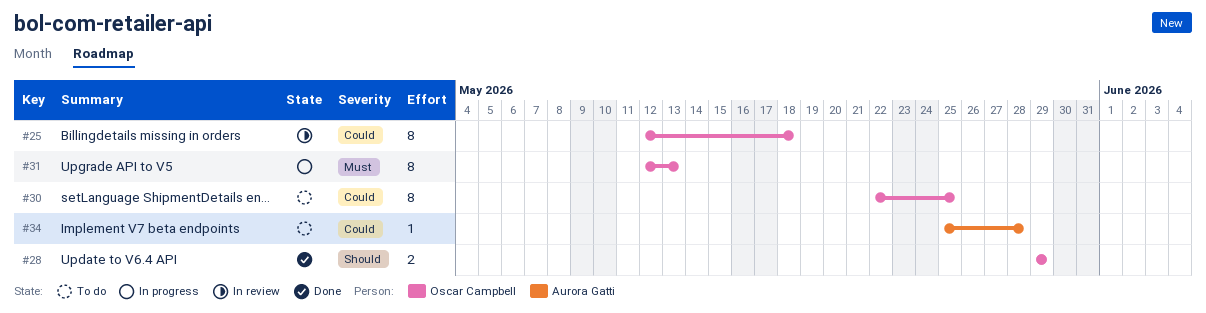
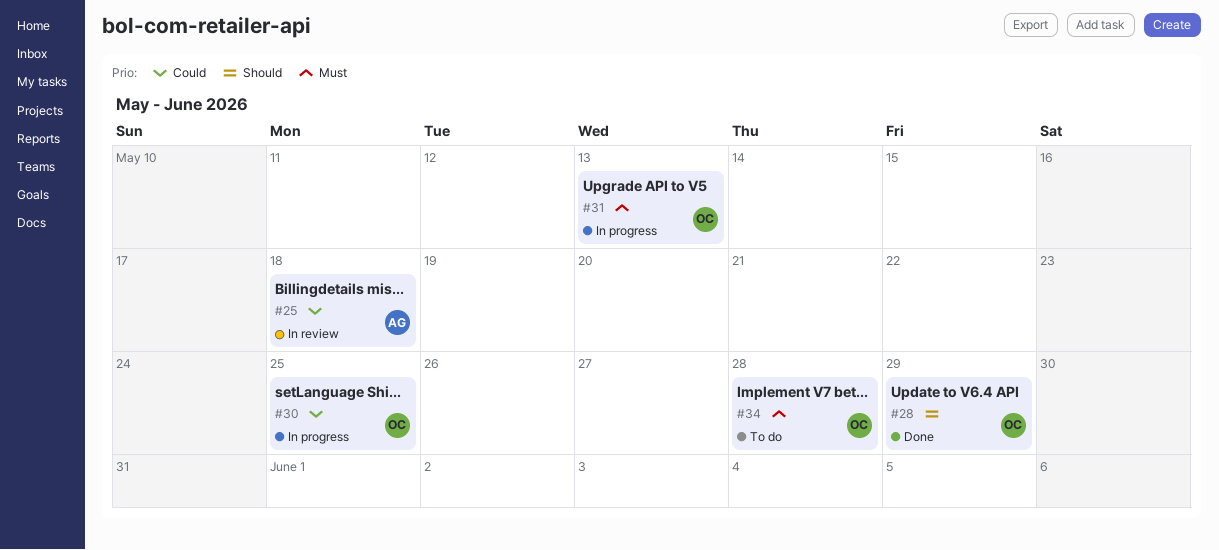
#25, owner: Oscar Campbell -> Aurora Gatti
#30, status: To do -> In progress
#34, owner: Aurora Gatti -> Oscar Campbell
#34, priority: Could -> Must

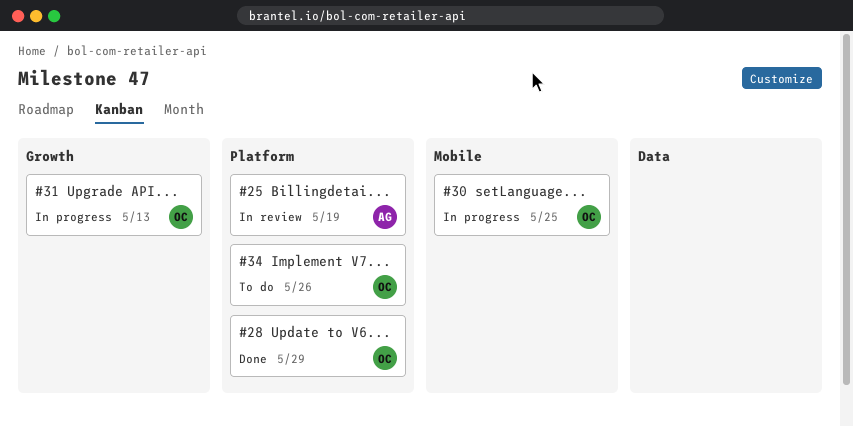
#25, due: May 18 -> May 19
#34, due: May 28 -> May 26

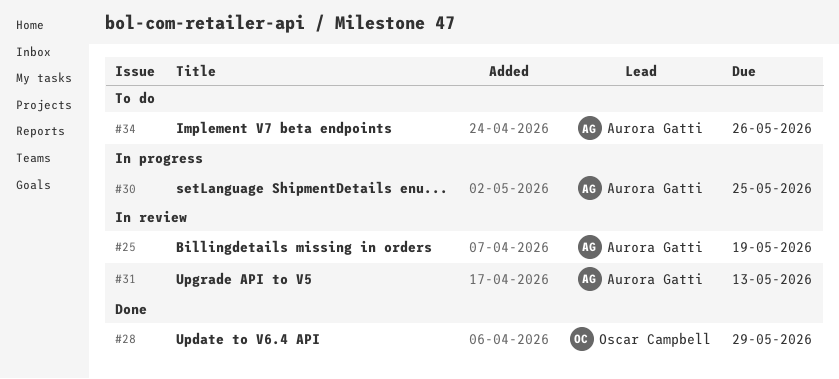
#30, owner: Oscar Campbell -> Aurora Gatti
#31, status: In progress -> In review
#31, owner: Oscar Campbell -> Aurora Gatti
#34, owner: Oscar Campbell -> Aurora Gatti

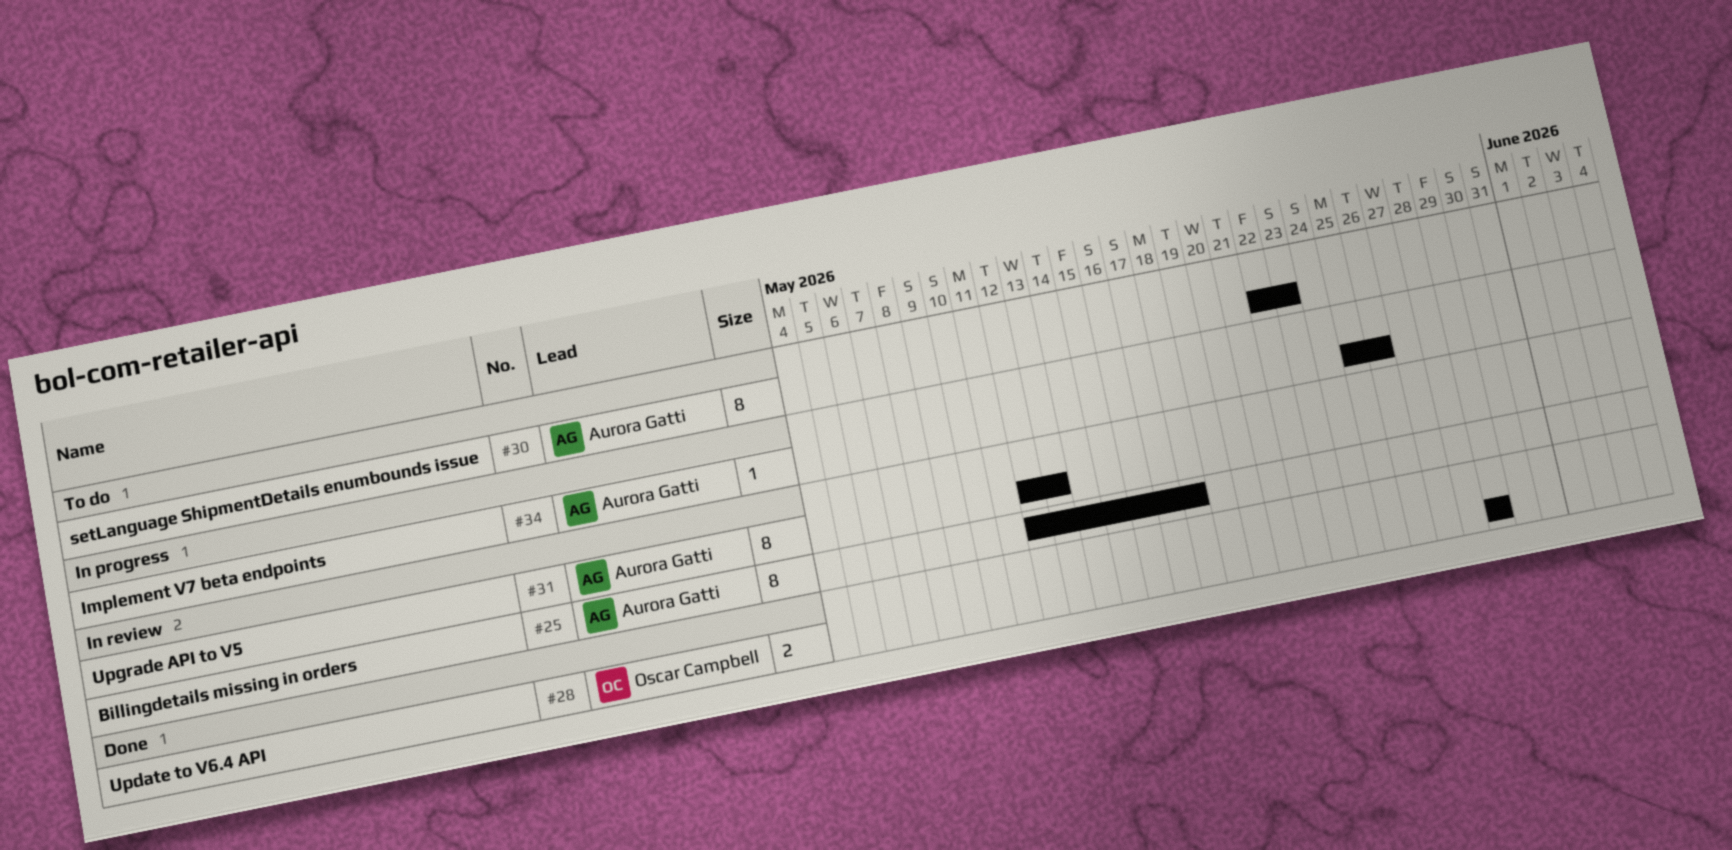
#25, due: May 19 -> May 18
#30, status: In progress -> To do
#30, due: May 25 -> May 23
#34, status: To do -> In progress

